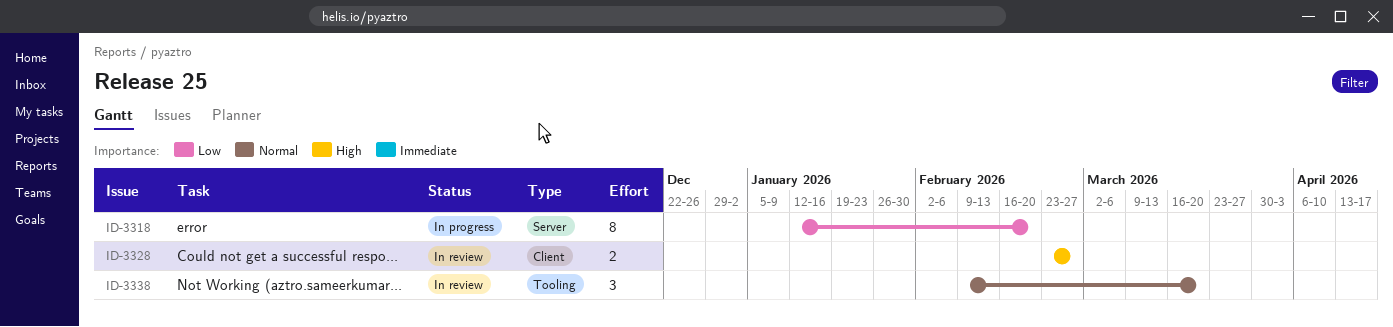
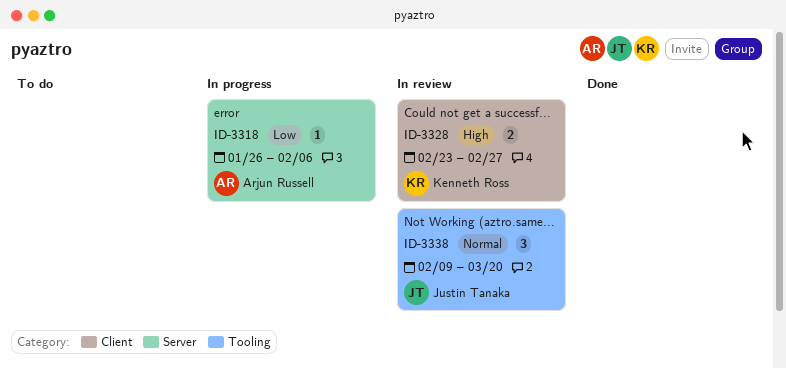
ID-3318, estimate: 8 -> 1
ID-3318, start: Jan 12 -> Jan 26
ID-3318, due: Feb 20 -> Feb 6

